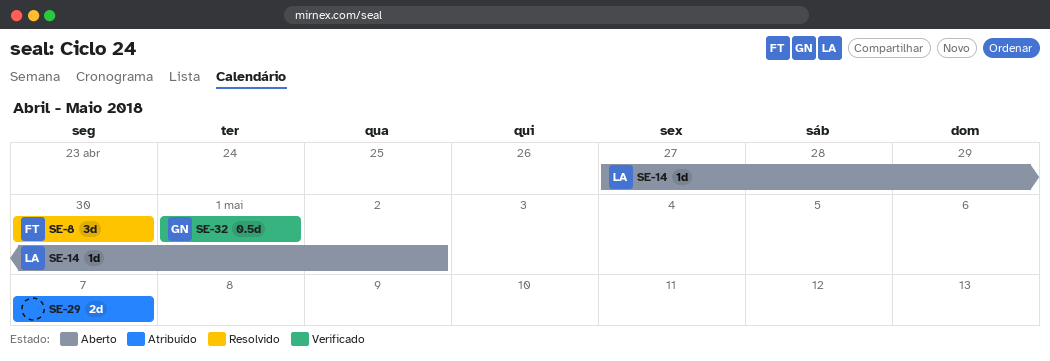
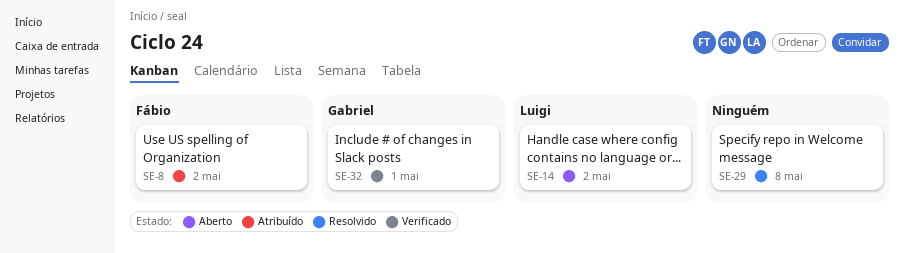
SE-8, status: Resolvido -> Atribuído
SE-8, due: Apr 30 -> May 2
SE-29, status: Atribuído -> Resolvido
SE-29, due: May 7 -> May 8

